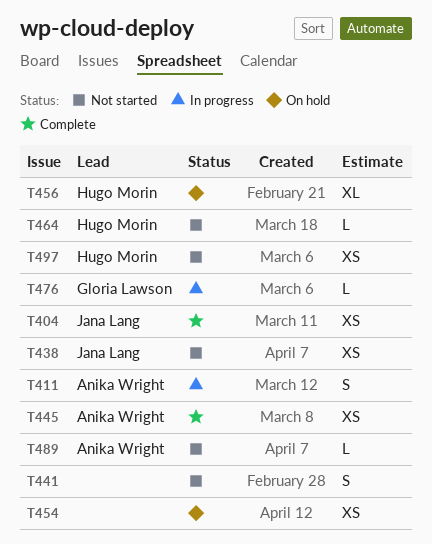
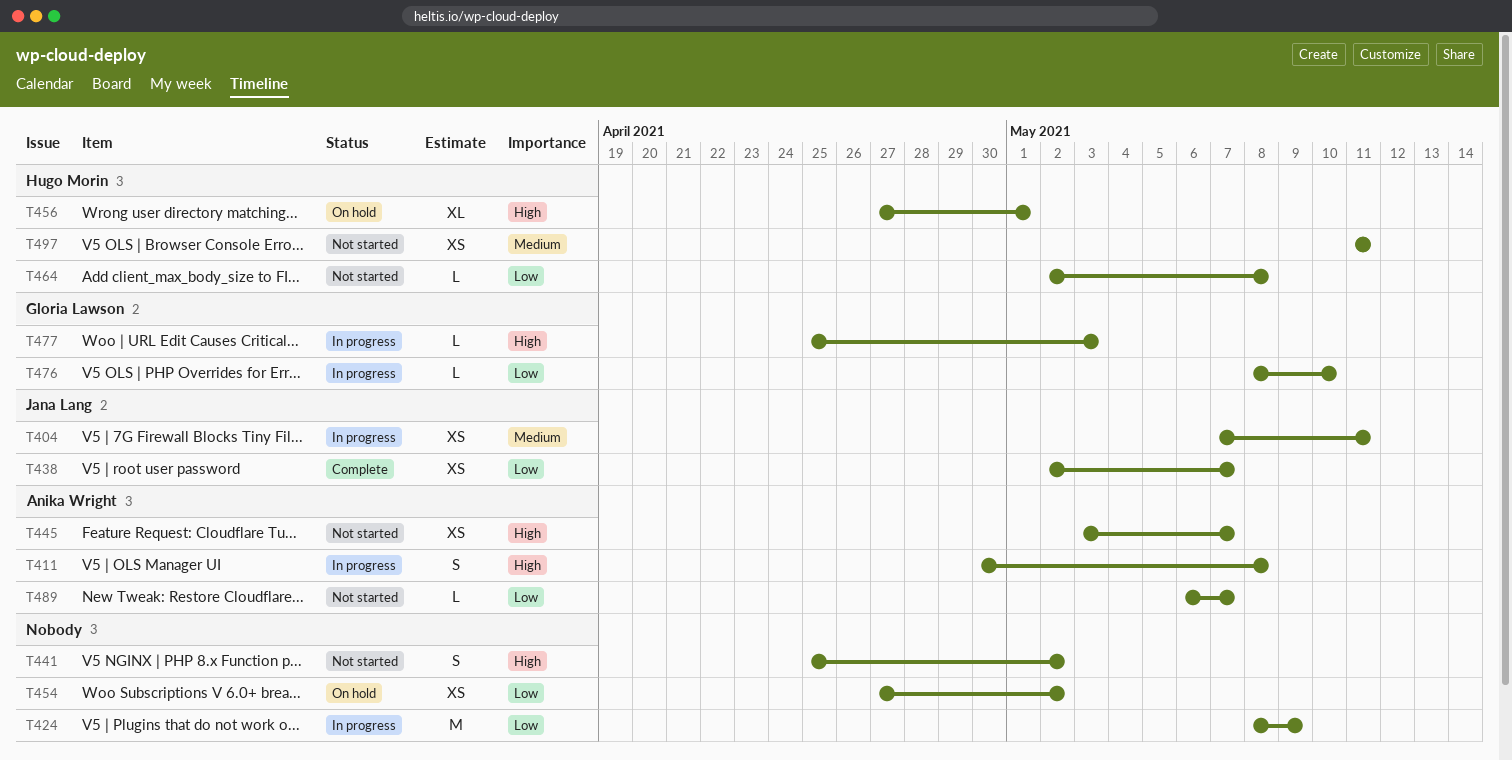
T404, status: Complete -> In progress
T424: none -> present
T438, status: Not started -> Complete
T445, status: Complete -> Not started
T477: none -> present

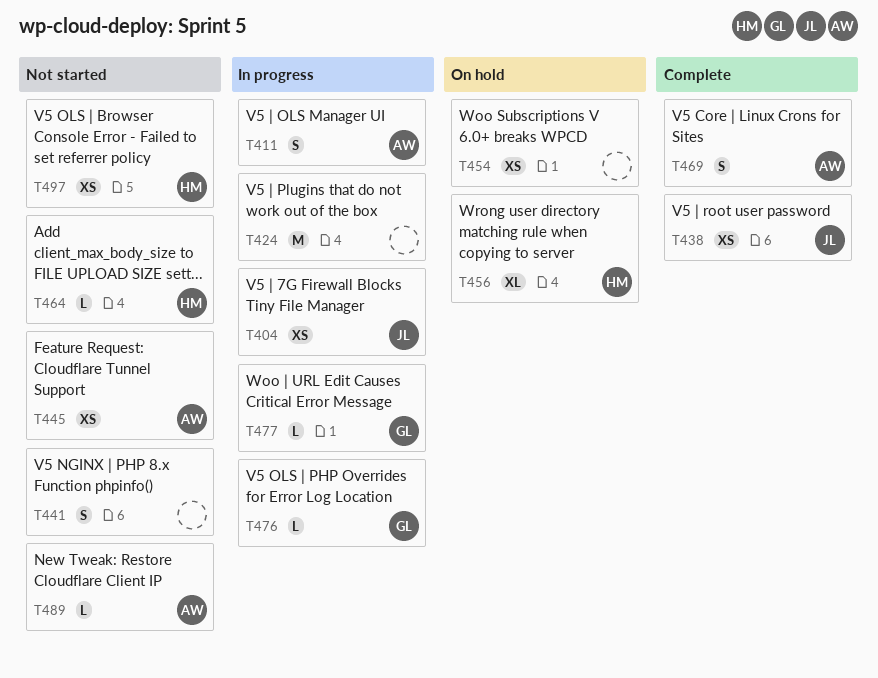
T469: none -> present

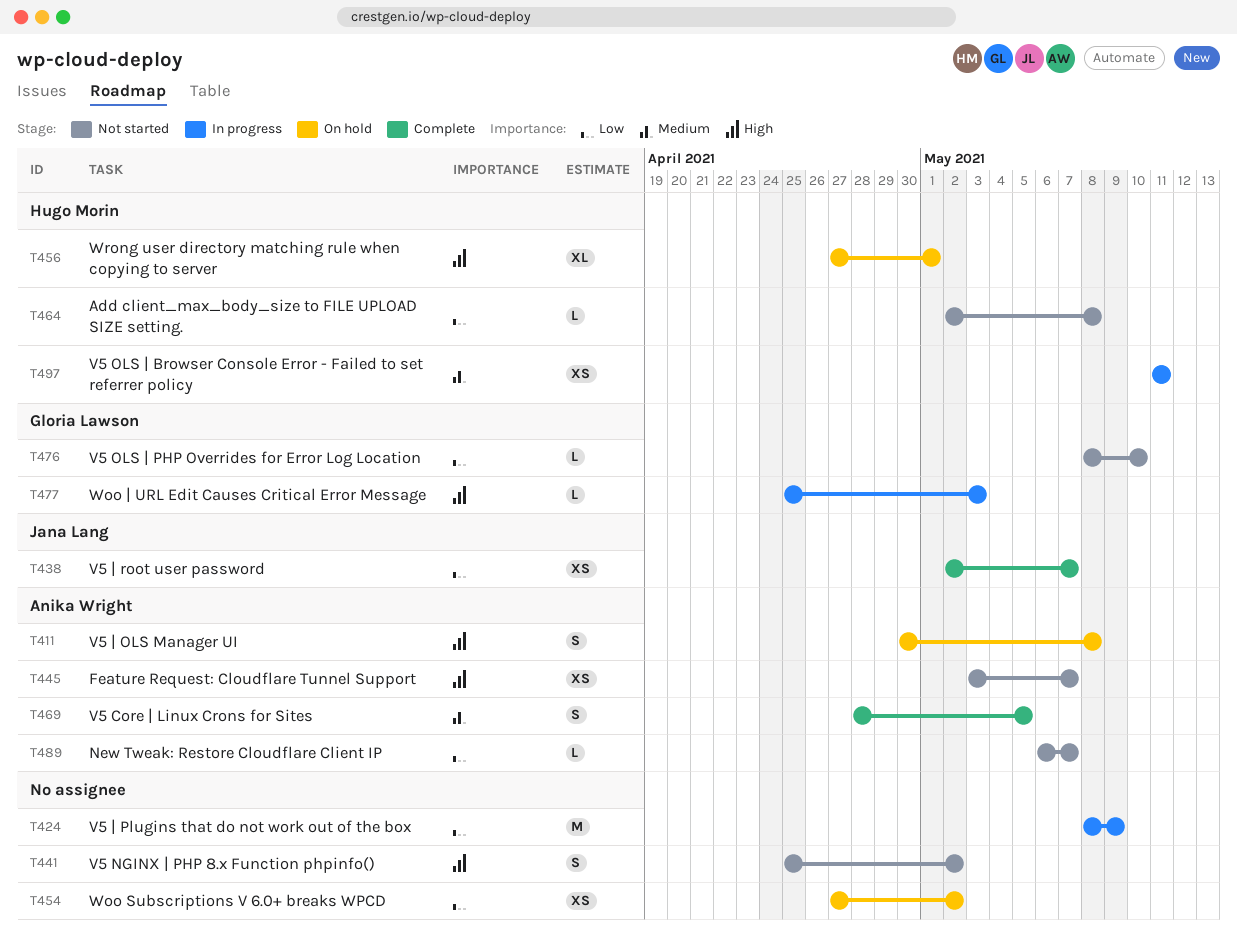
T404: present -> none
T411, status: In progress -> On hold
T476, status: In progress -> Not started
T497, status: Not started -> In progress

